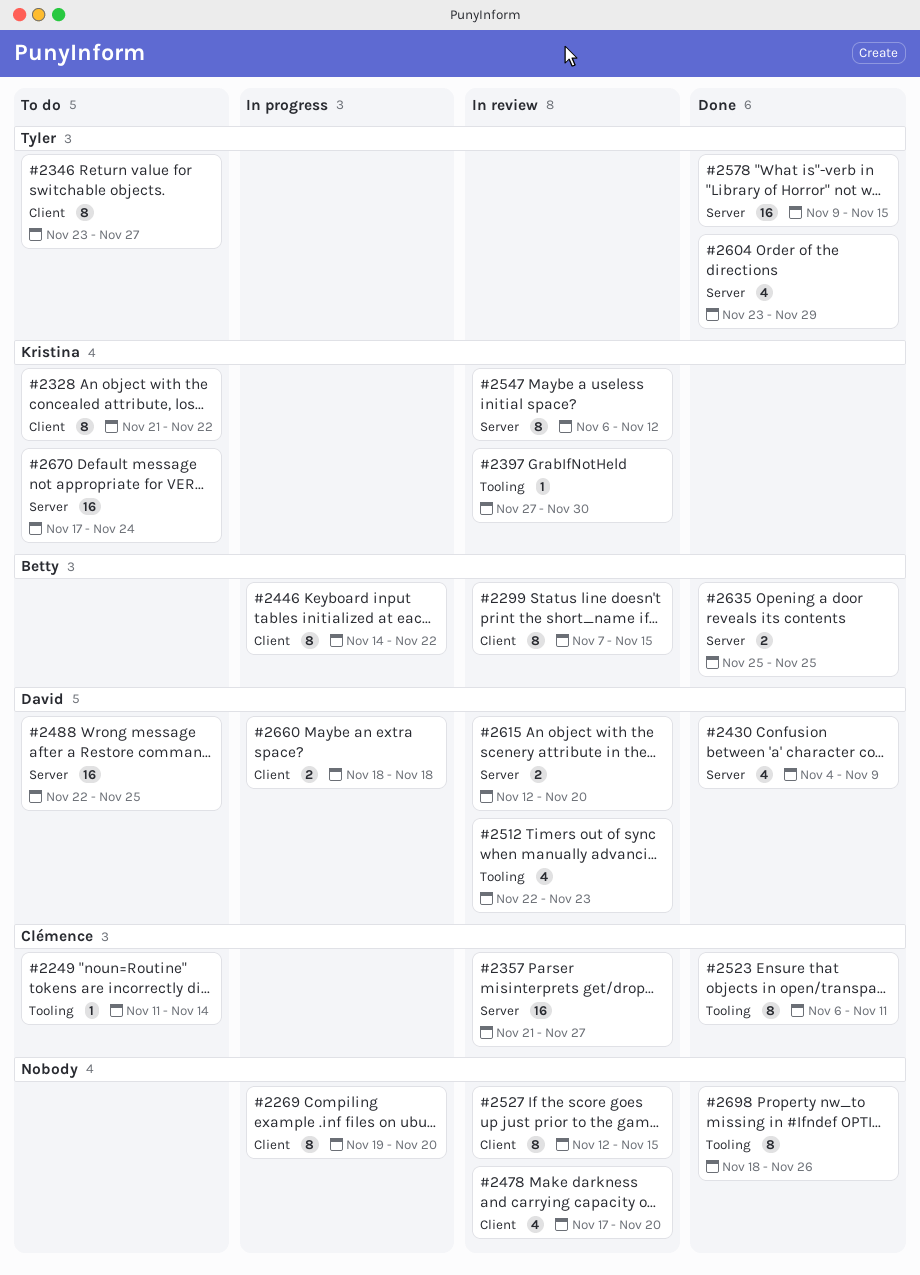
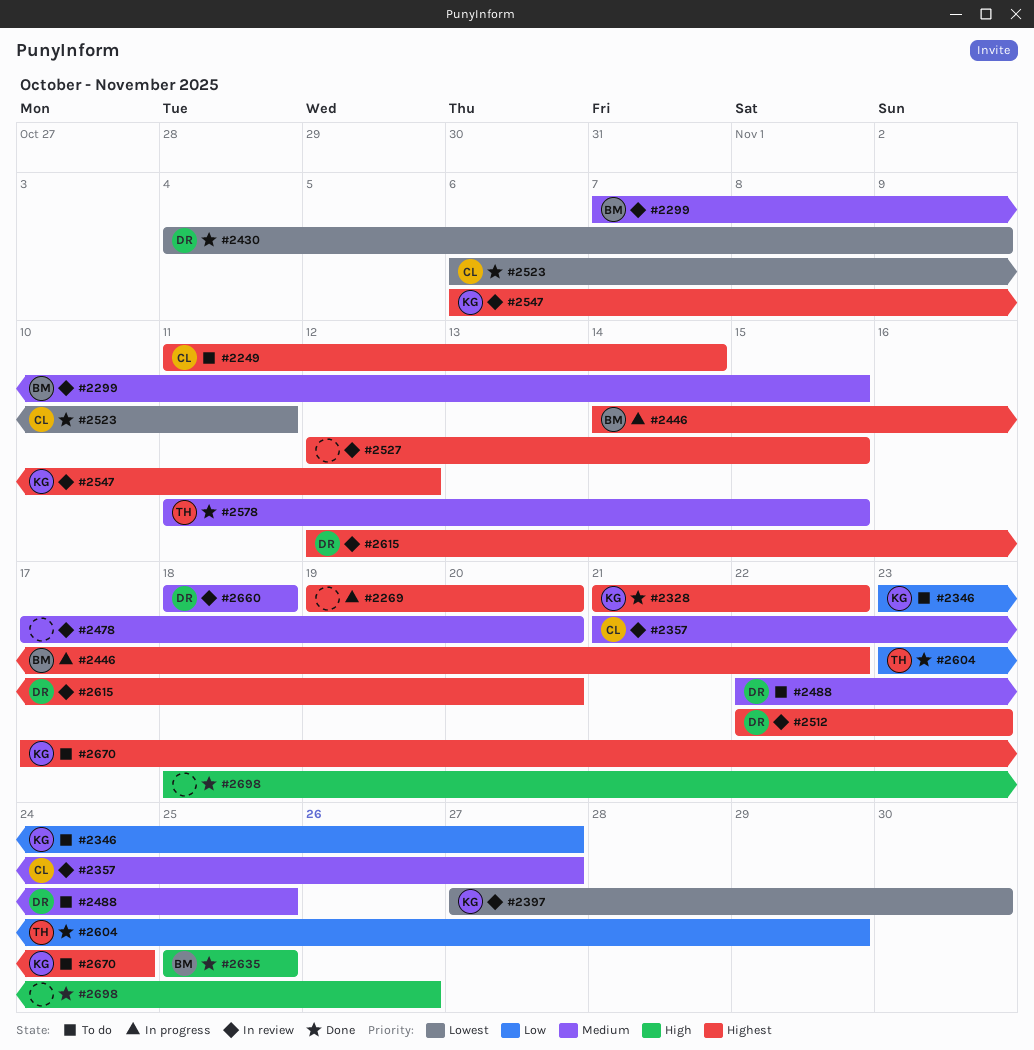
#2328, status: To do -> Done
#2346, owner: Tyler -> Kristina
#2578, start: Nov 9 -> Nov 11
#2660, status: In progress -> In review

